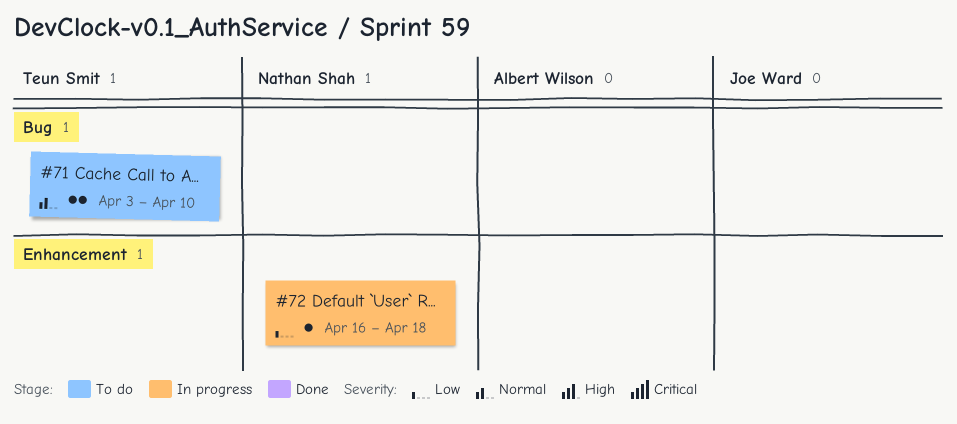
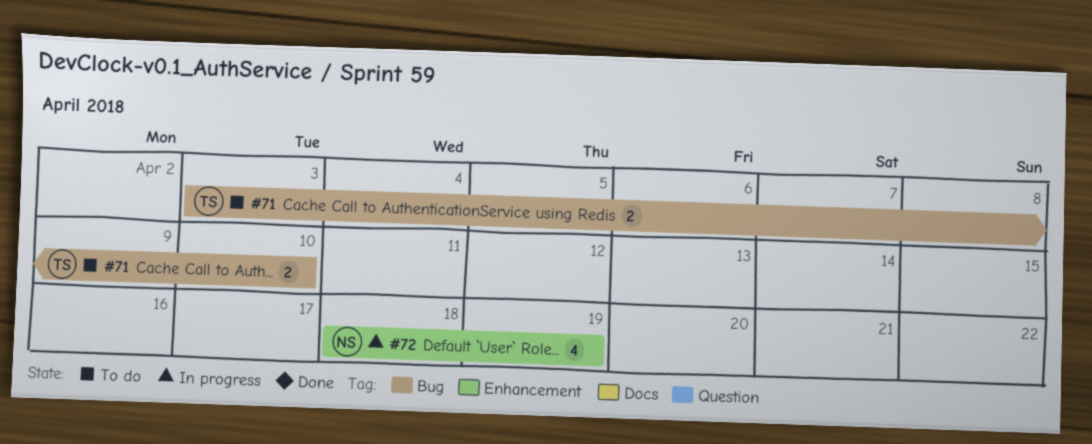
#72, estimate: 1 -> 4
#72, start: Apr 16 -> Apr 18
#72, due: Apr 18 -> Apr 19

